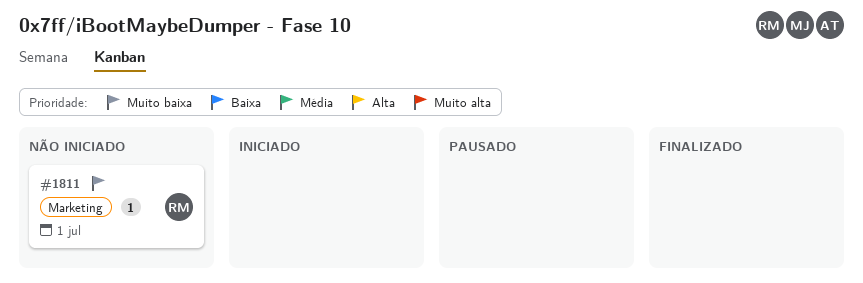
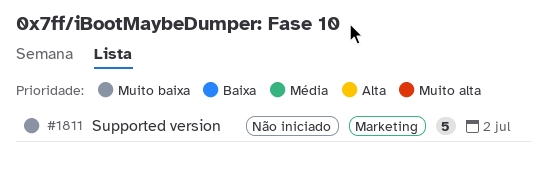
#1811, estimate: 1 -> 5
#1811, due: Jul 1 -> Jul 2

